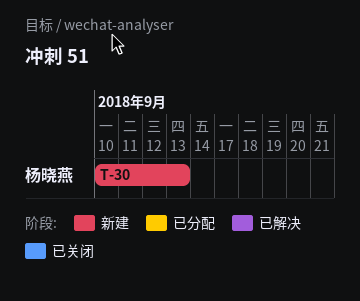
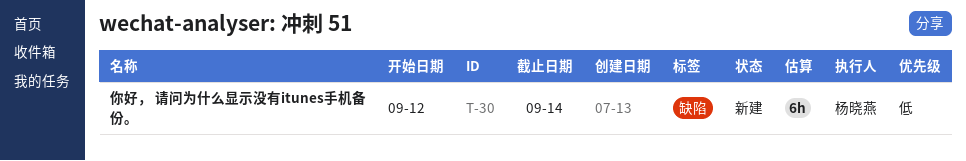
T-30, start: Sep 10 -> Sep 12
T-30, due: Sep 13 -> Sep 14

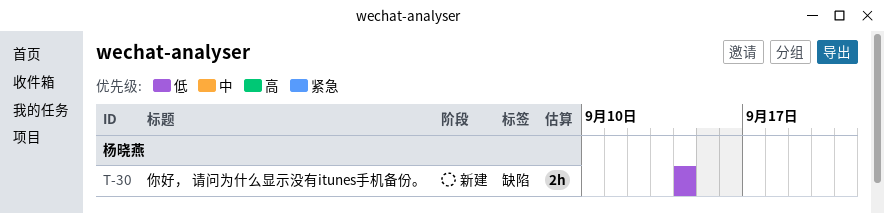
T-30, estimate: 6h -> 2h
T-30, start: Sep 12 -> Sep 14

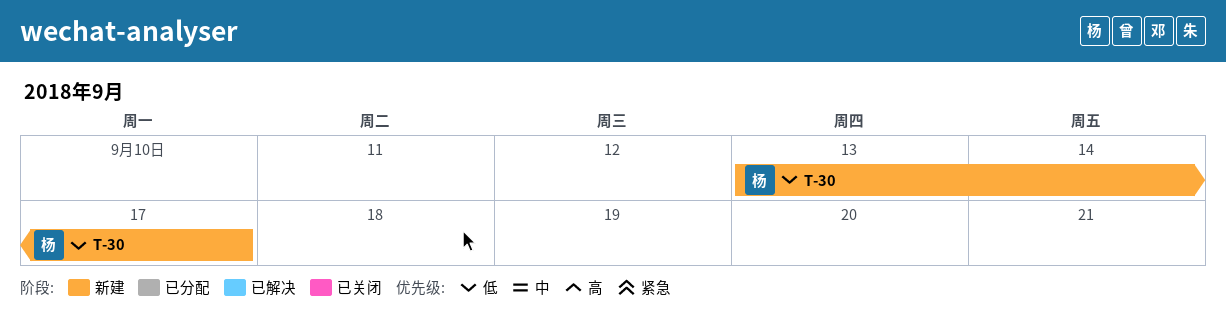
T-30, start: Sep 14 -> Sep 13
T-30, due: Sep 14 -> Sep 17

